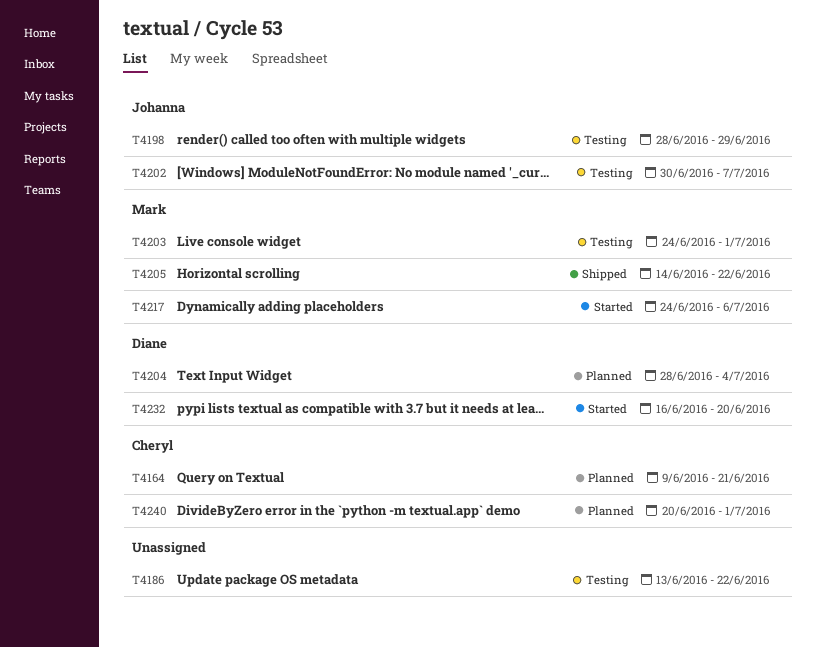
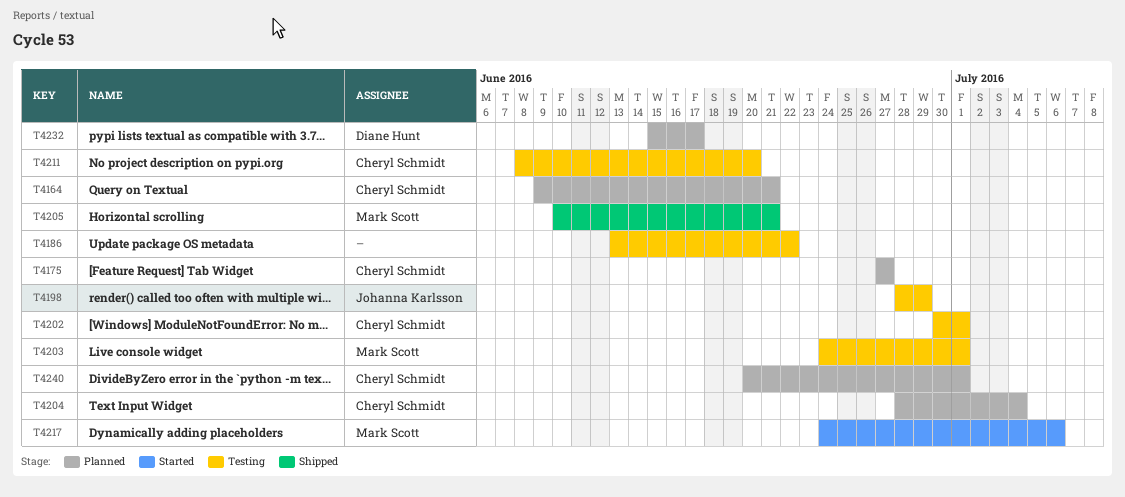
T4175: none -> present
T4202, owner: Johanna Karlsson -> Cheryl Schmidt
T4202, due: Jul 7 -> Jul 1
T4204, owner: Diane Hunt -> Cheryl Schmidt
T4205, start: Jun 14 -> Jun 10
T4205, due: Jun 22 -> Jun 21
T4211: none -> present
T4232, status: Started -> Planned
T4232, start: Jun 16 -> Jun 15
T4232, due: Jun 20 -> Jun 17

